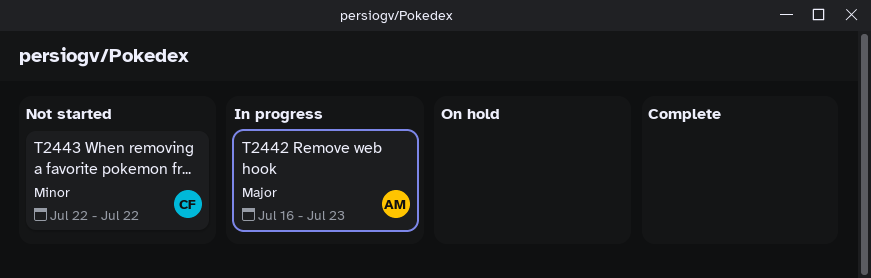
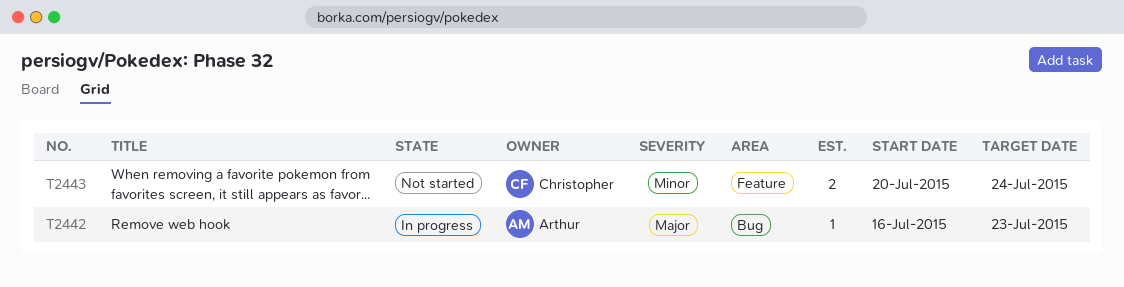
T2443, start: Jul 22 -> Jul 20
T2443, due: Jul 22 -> Jul 24

